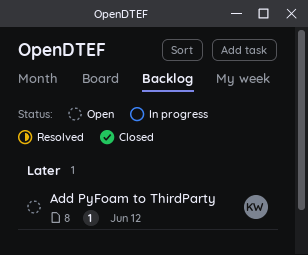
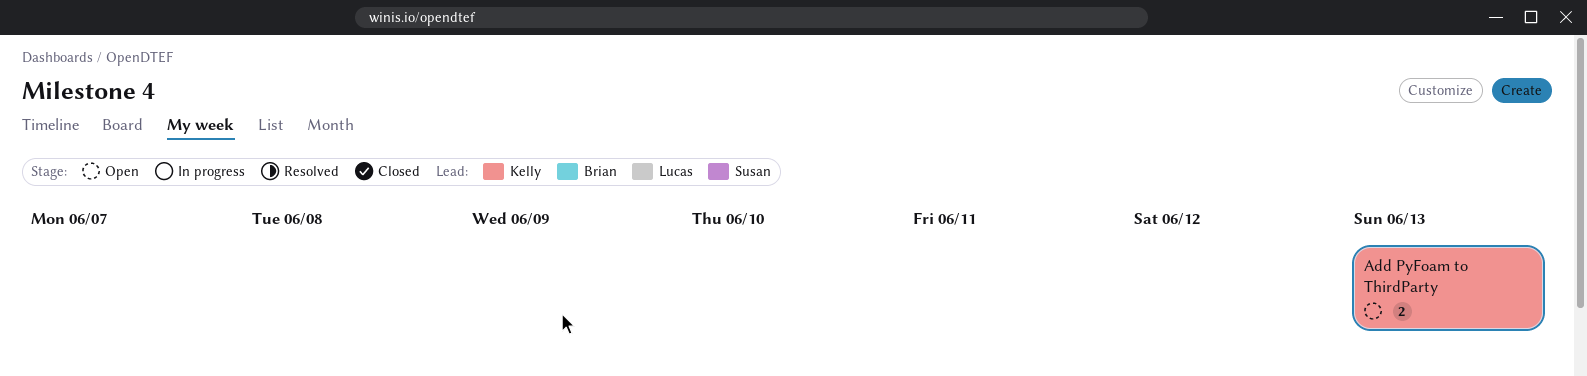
Add PyFoam to ThirdParty, estimate: 1 -> 2
Add PyFoam to ThirdParty, due: Jun 12 -> Jun 13

